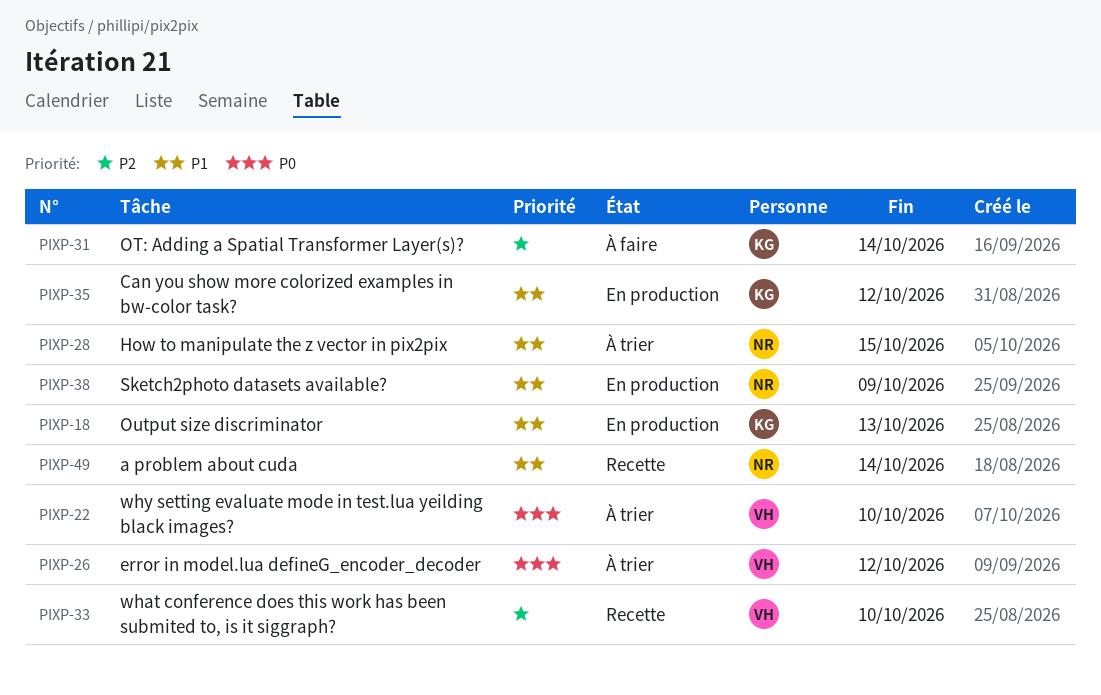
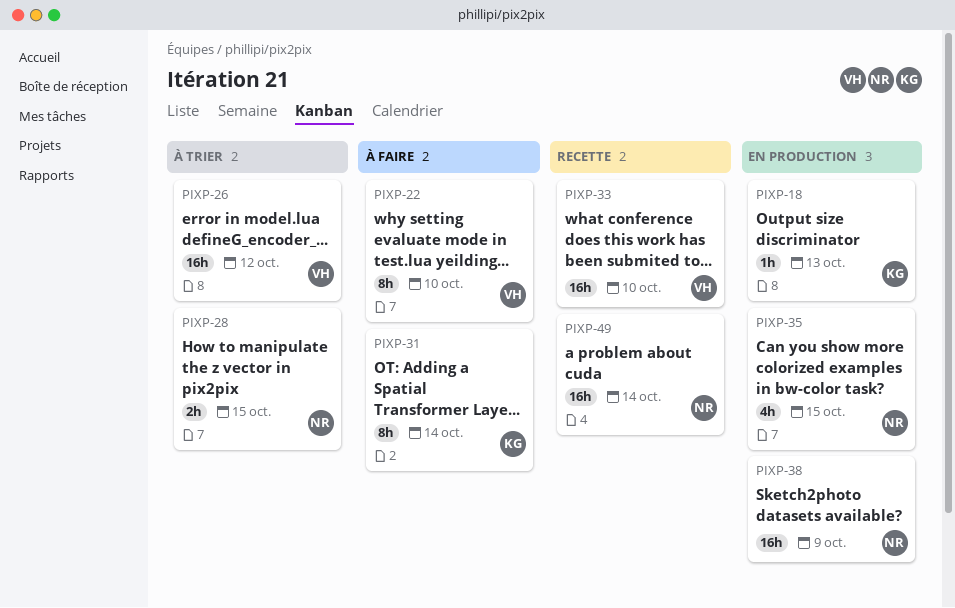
PIXP-22, status: À trier -> À faire
PIXP-35, owner: KG -> NR
PIXP-35, due: Oct 12 -> Oct 15

